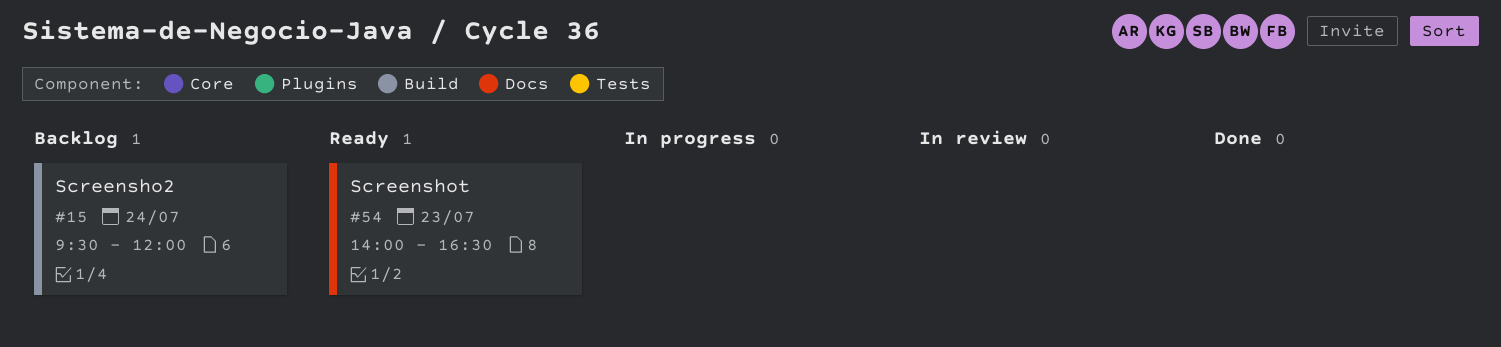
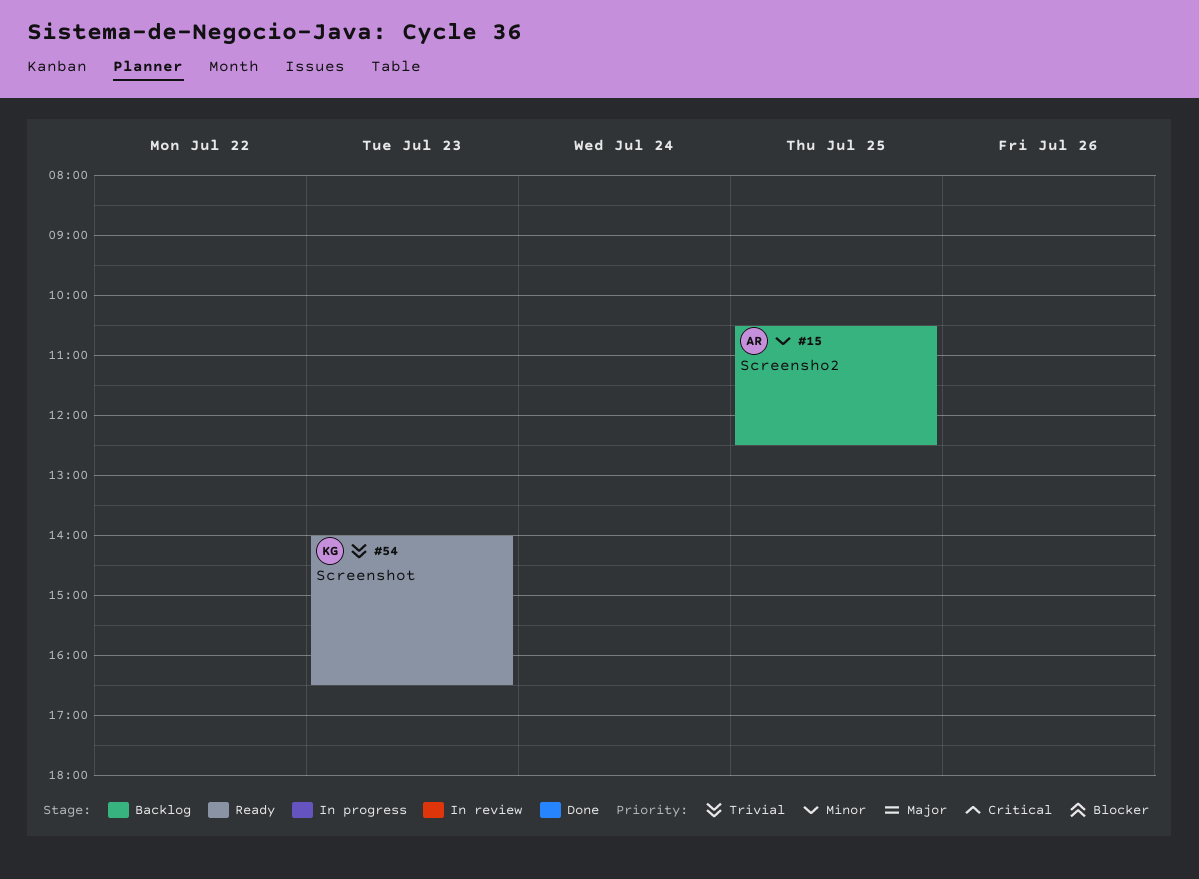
#15, day: Jul 24 -> Jul 25
#15, begins: 09:30 -> 10:30
#15, ends: 12:00 -> 12:30

